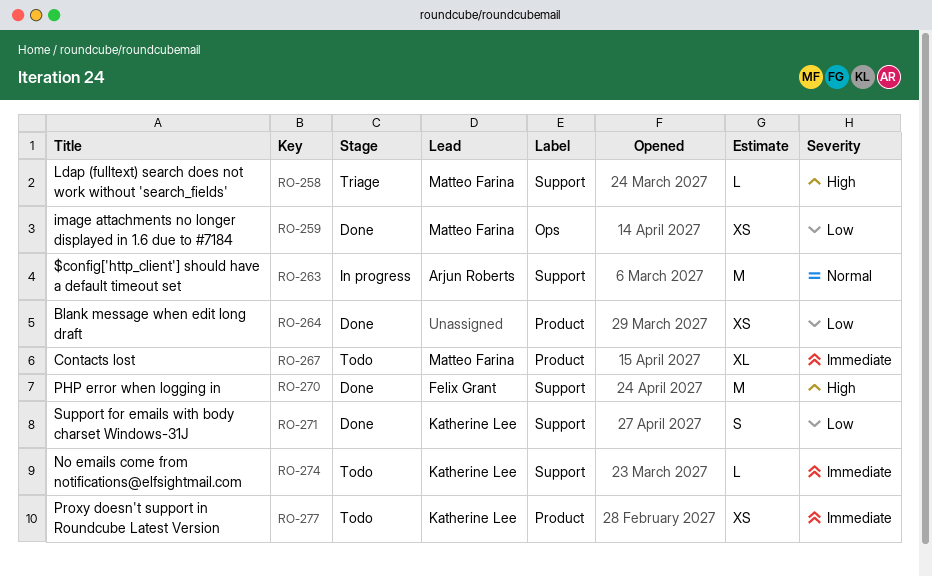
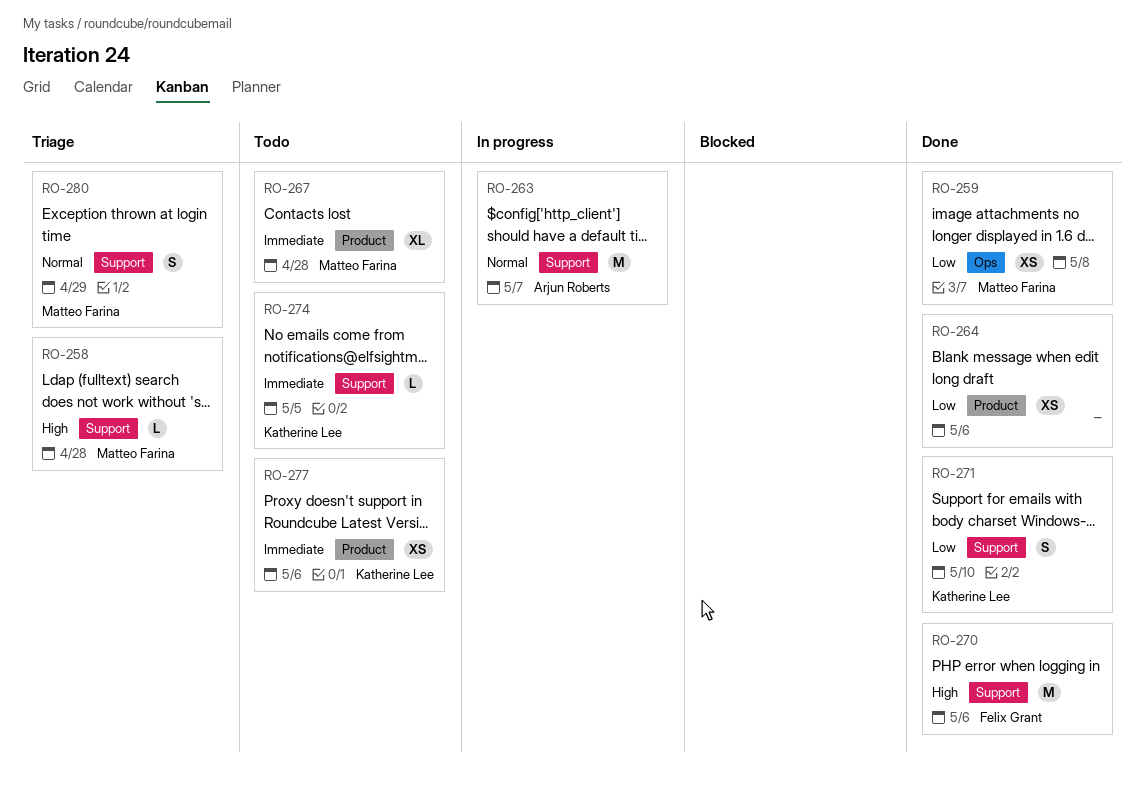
RO-280: none -> present

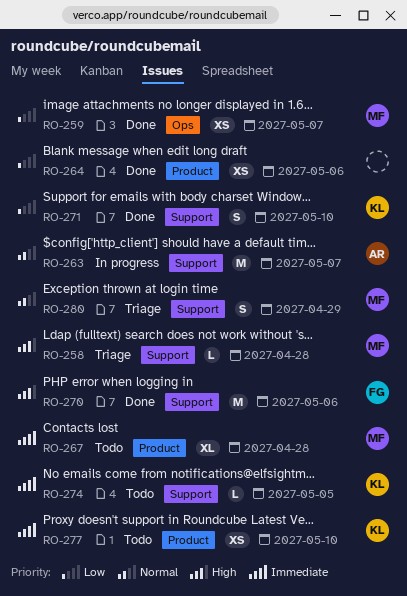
RO-259, due: May 8 -> May 7
RO-277, due: May 6 -> May 10

